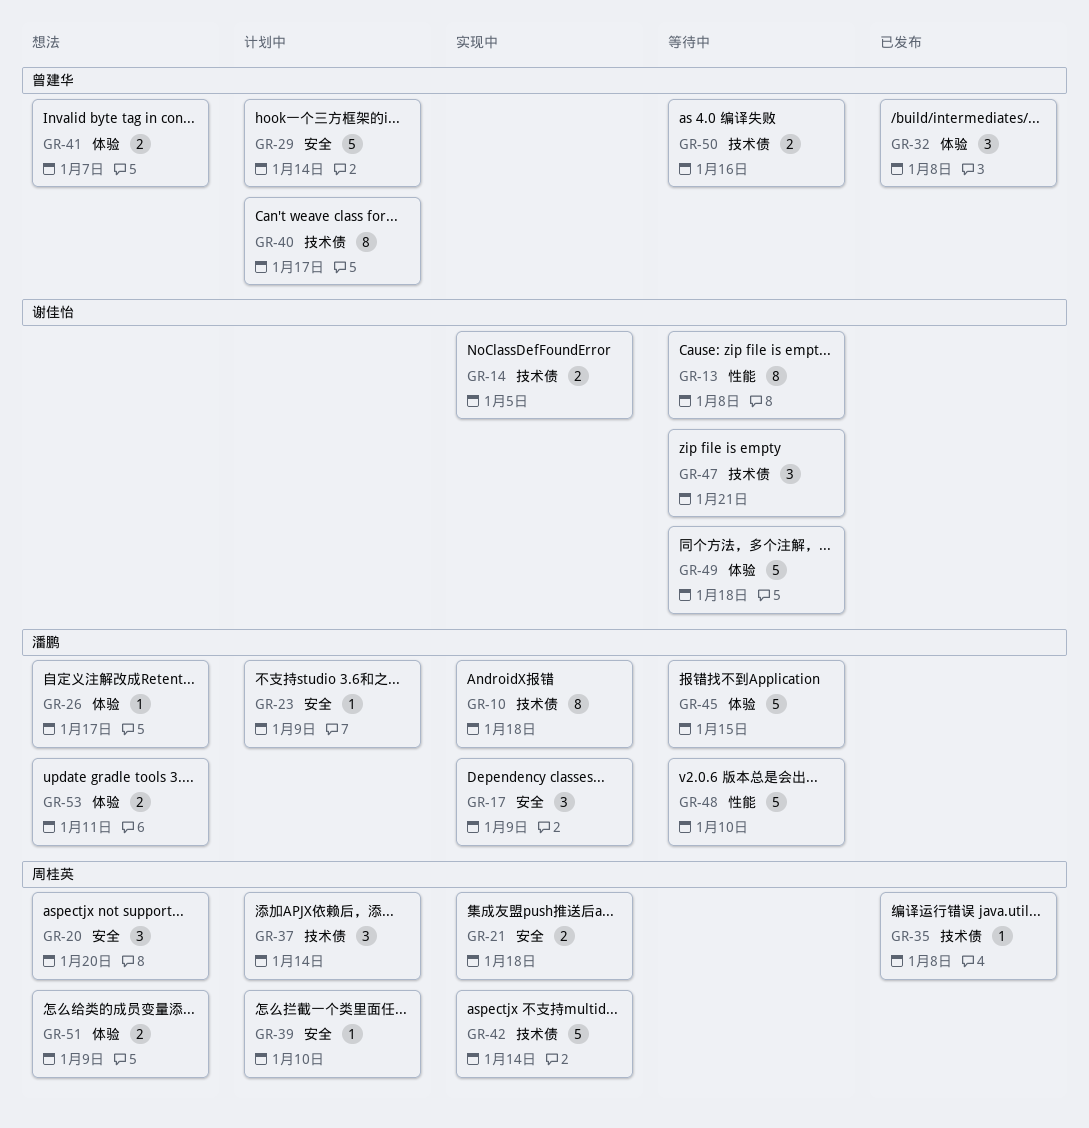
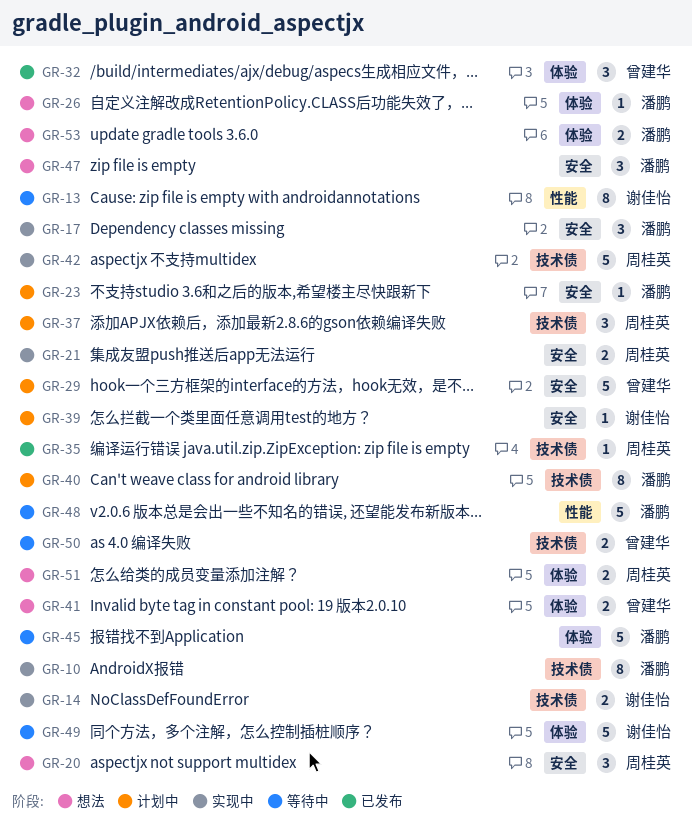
GR-39, owner: 周桂英 -> 谢佳怡
GR-40, owner: 曾建华 -> 潘鹏
GR-47, status: 等待中 -> 想法
GR-47, owner: 谢佳怡 -> 潘鹏
GR-47, label: 技术债 -> 安全

